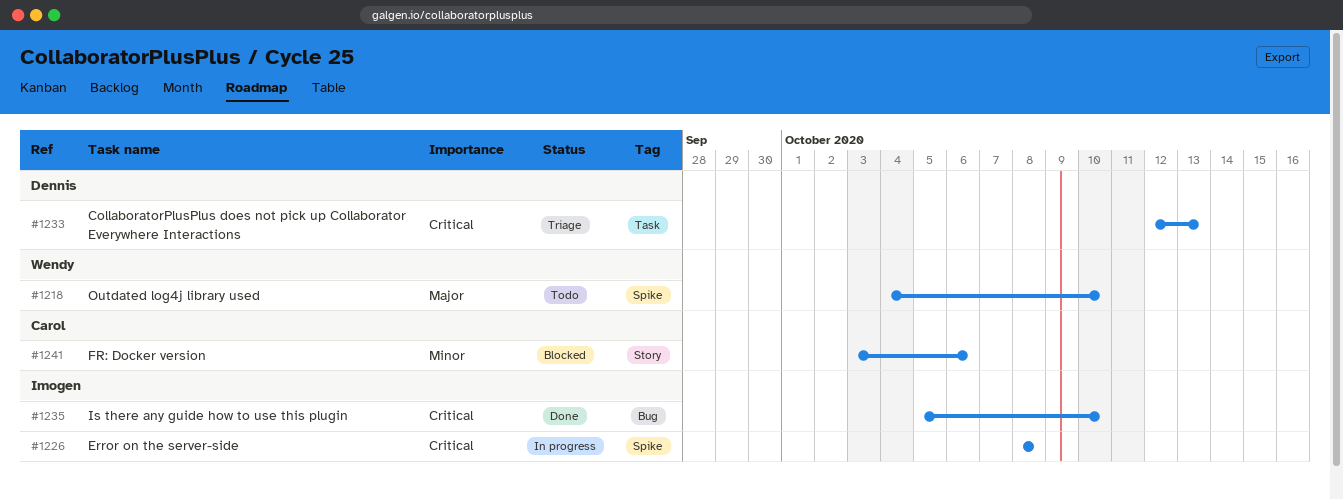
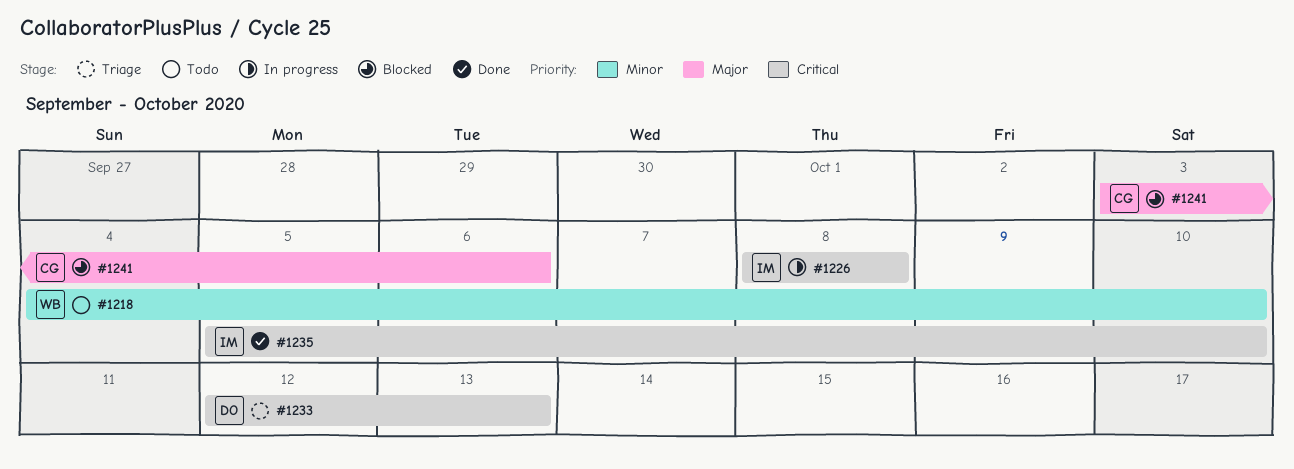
#1218, priority: Major -> Minor
#1241, priority: Minor -> Major

